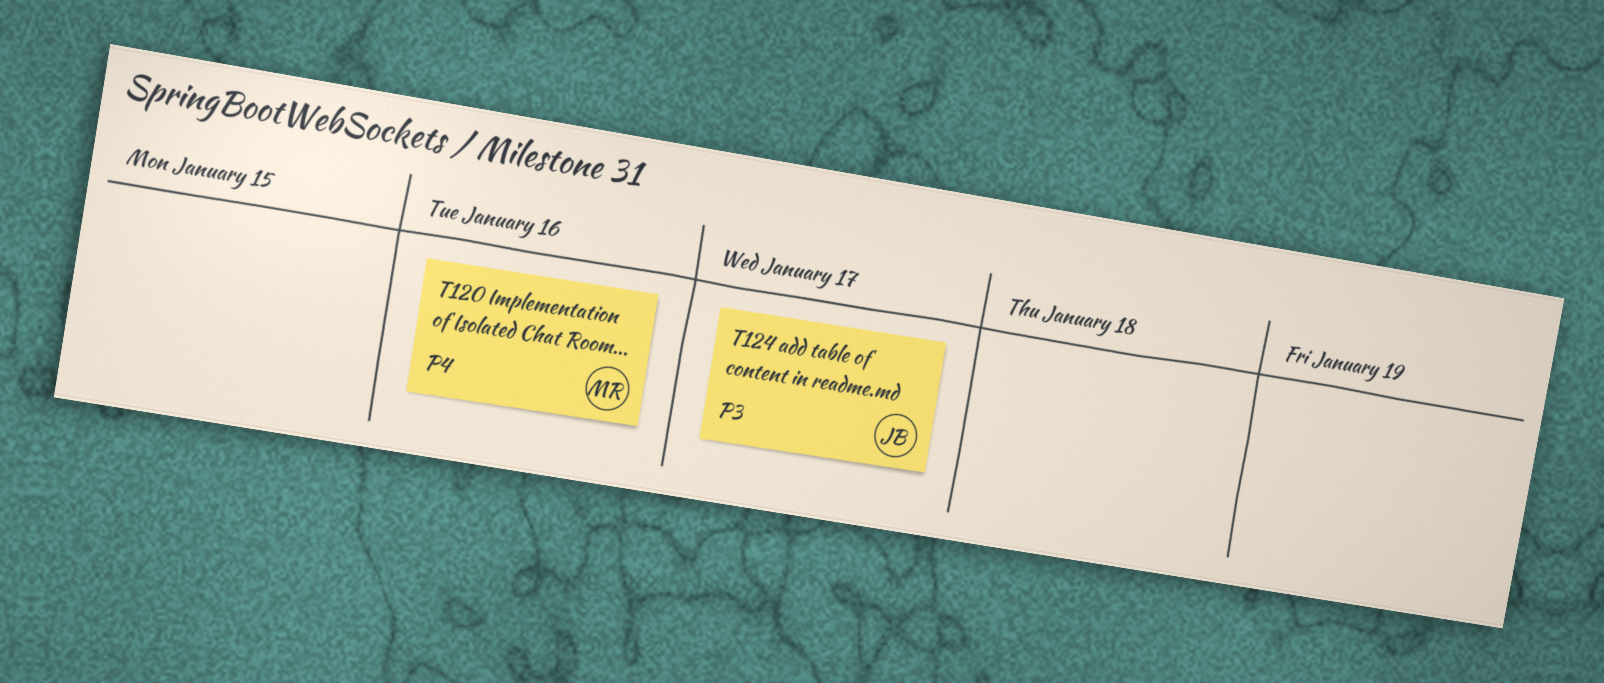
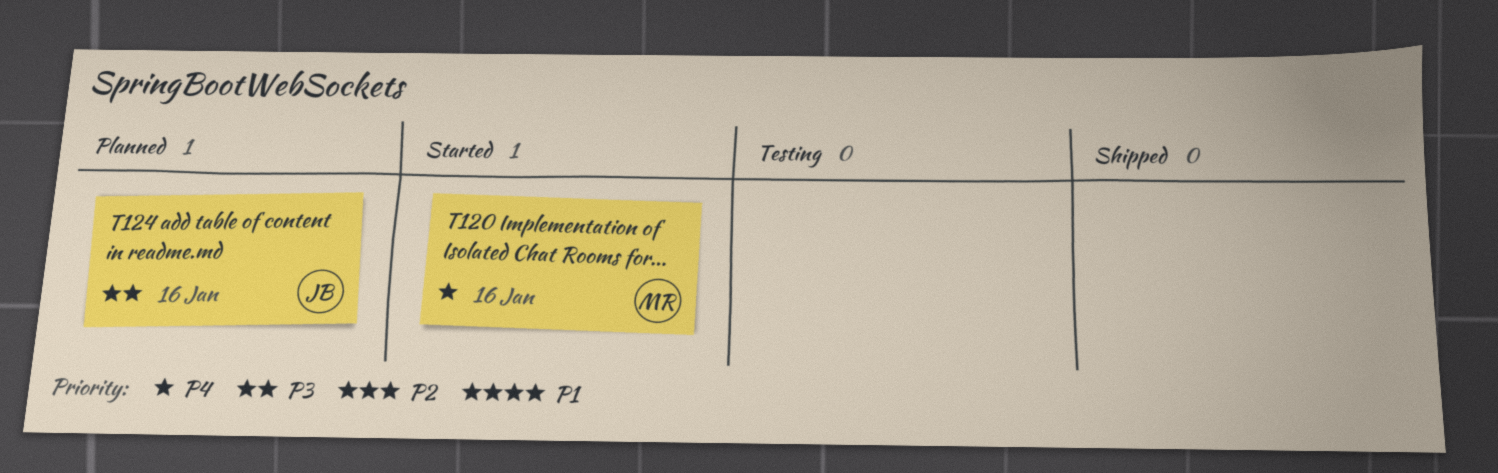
T124, due: Jan 17 -> Jan 16

